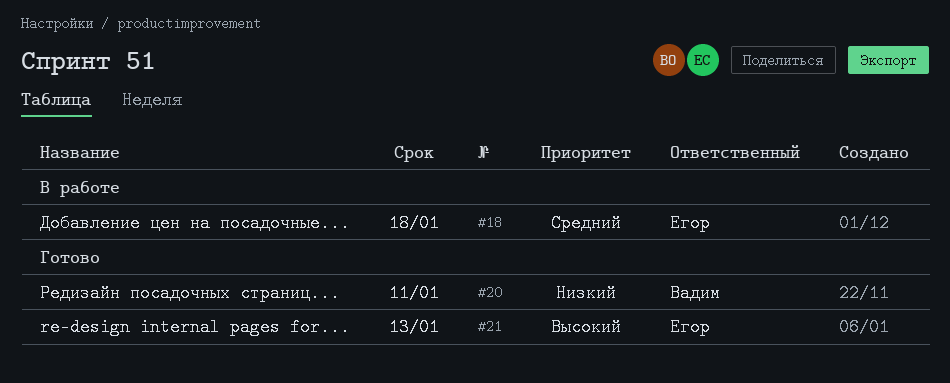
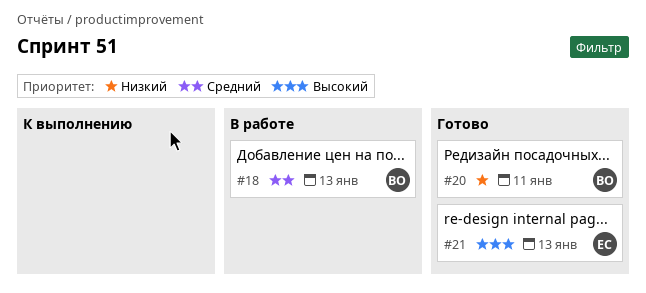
#18, owner: Егор -> Вадим
#18, due: Jan 18 -> Jan 13

